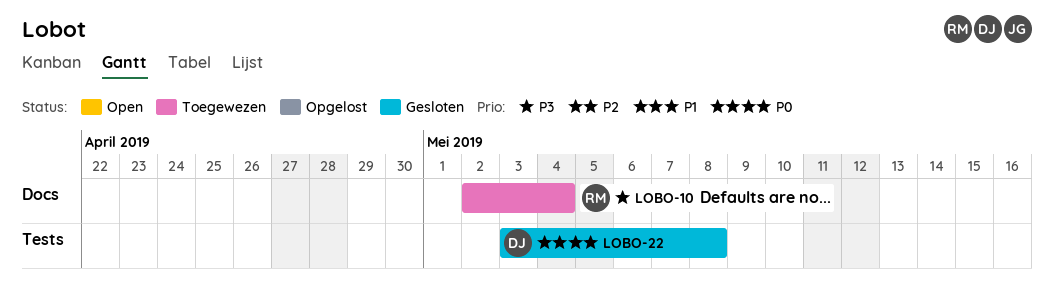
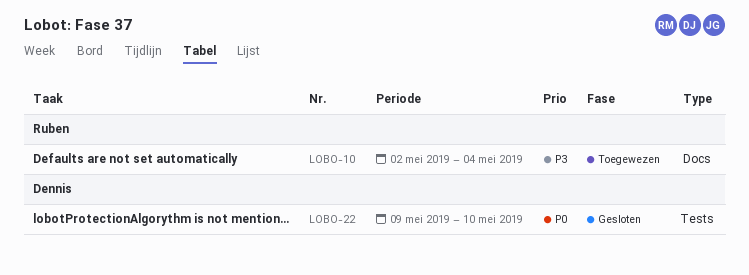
LOBO-22, start: May 3 -> May 9
LOBO-22, due: May 8 -> May 10

